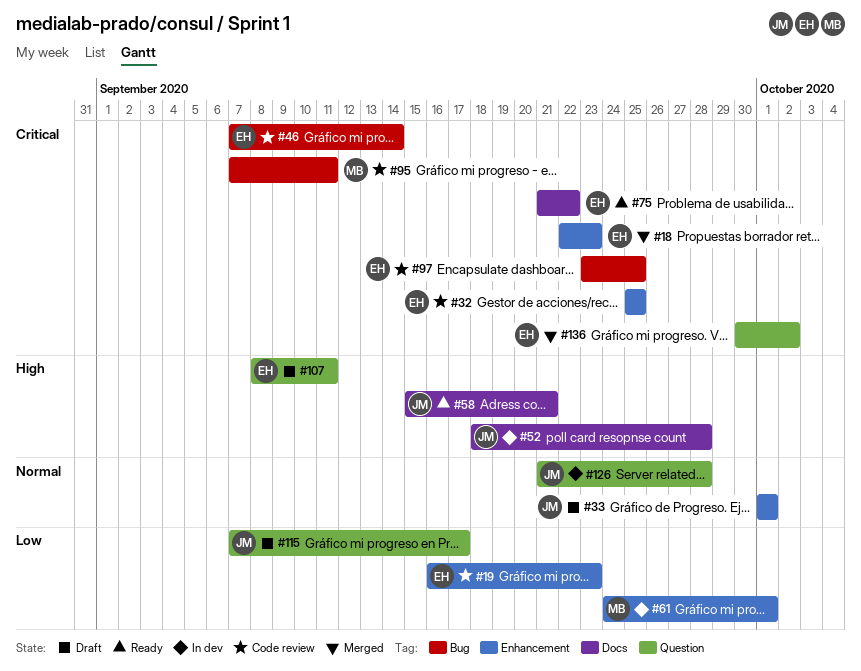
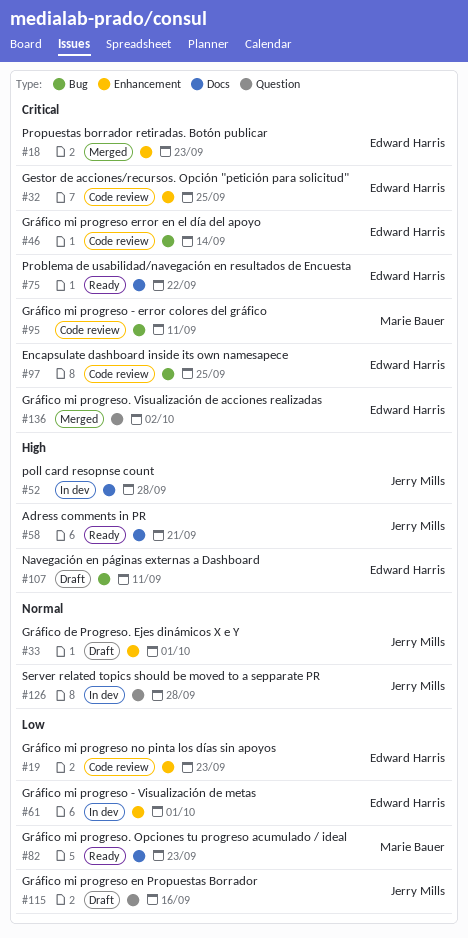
#61, owner: Marie Bauer -> Edward Harris
#82: none -> present
#107, label: Question -> Bug
#115, due: Sep 17 -> Sep 16

